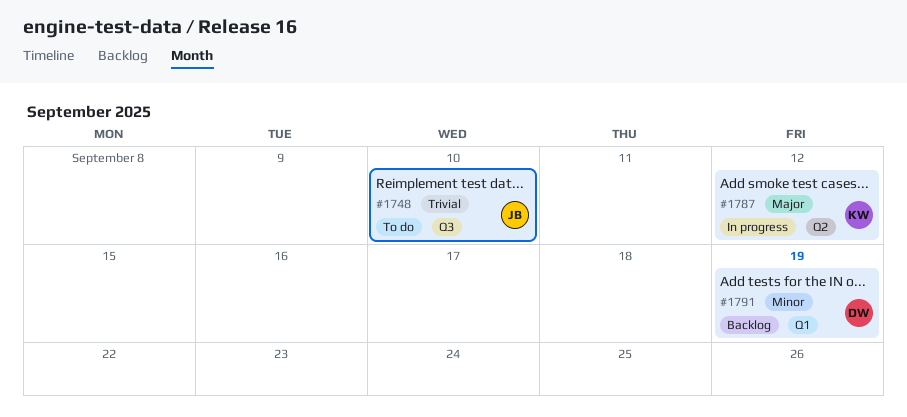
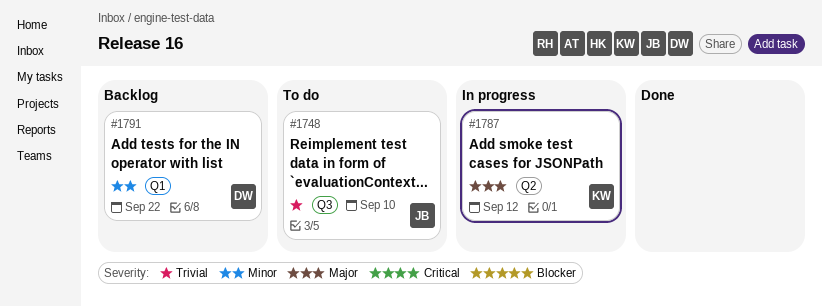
#1791, due: Sep 19 -> Sep 22

